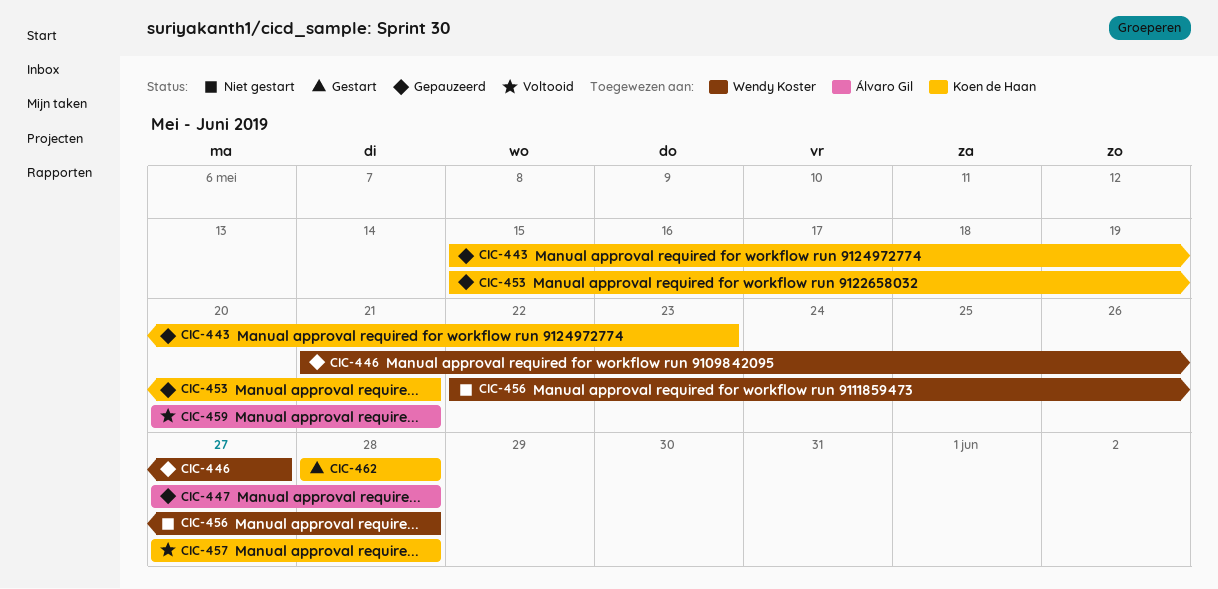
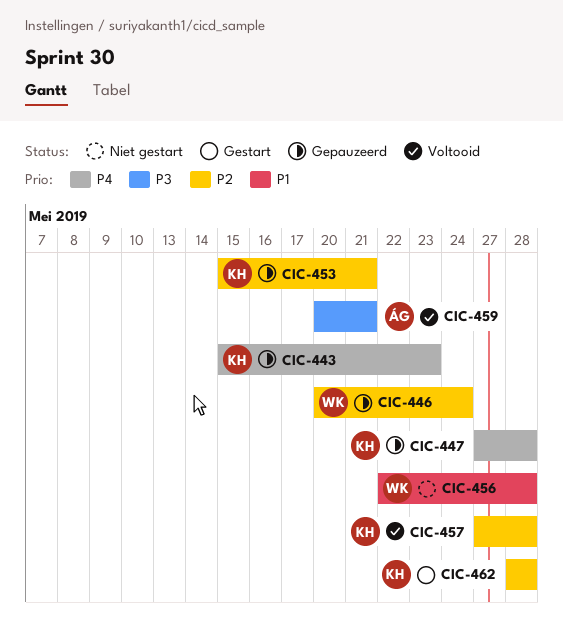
CIC-446, start: May 21 -> May 20
CIC-446, due: May 27 -> May 24
CIC-447, owner: Álvaro Gil -> Koen de Haan

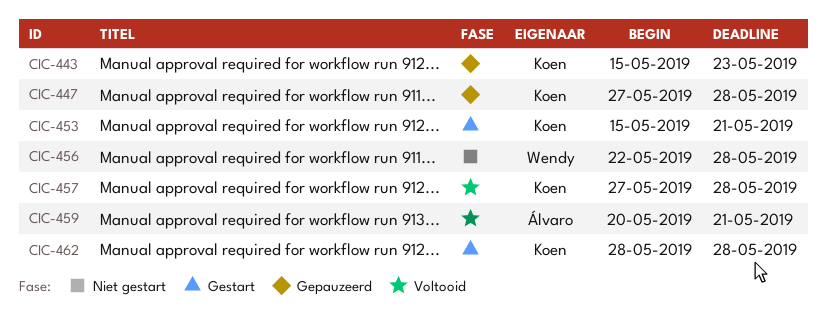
CIC-446: present -> none
CIC-453, status: Gepauzeerd -> Gestart

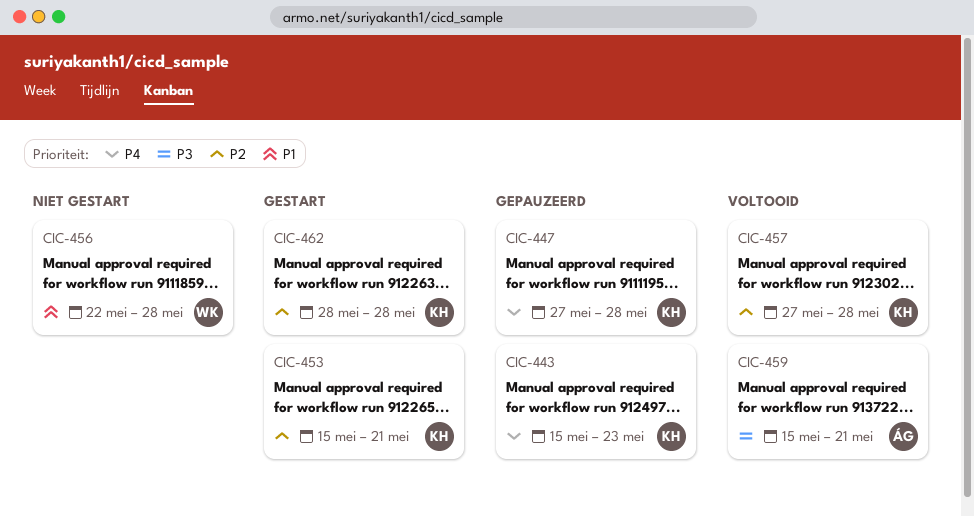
CIC-459, start: May 20 -> May 15

